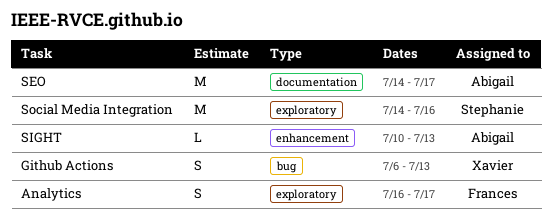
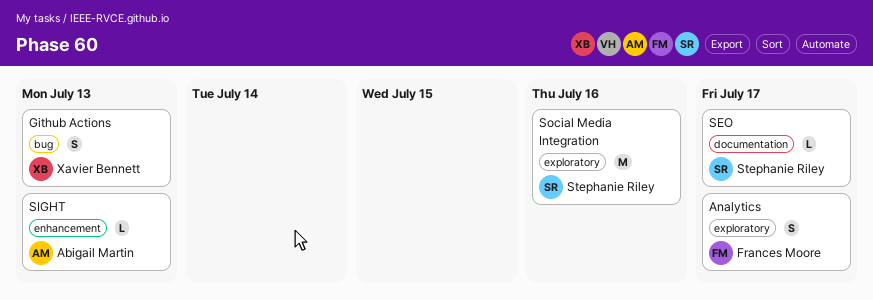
SEO, owner: Abigail Martin -> Stephanie Riley
SEO, estimate: M -> L

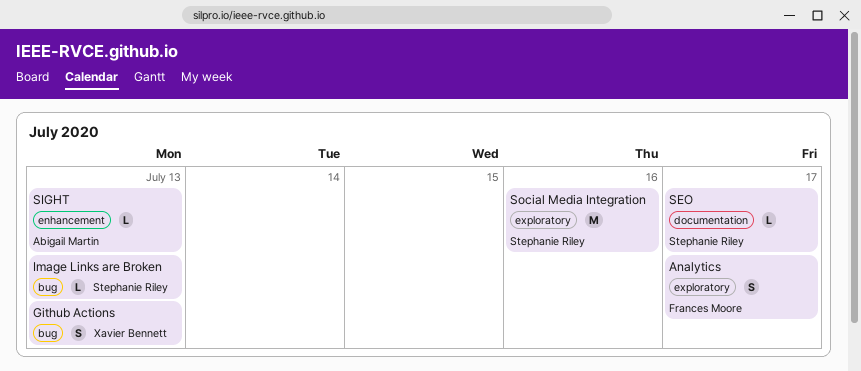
Image Links are Broken: none -> present

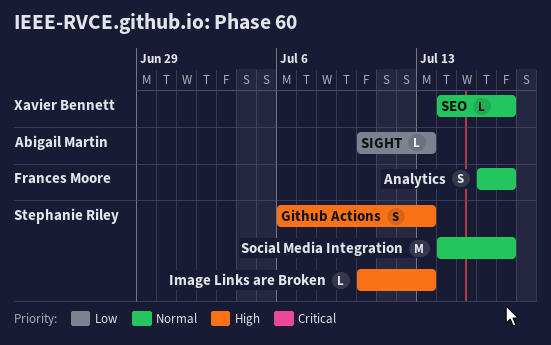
Github Actions, owner: Xavier Bennett -> Stephanie Riley
SEO, owner: Stephanie Riley -> Xavier Bennett
Social Media Integration, due: Jul 16 -> Jul 17

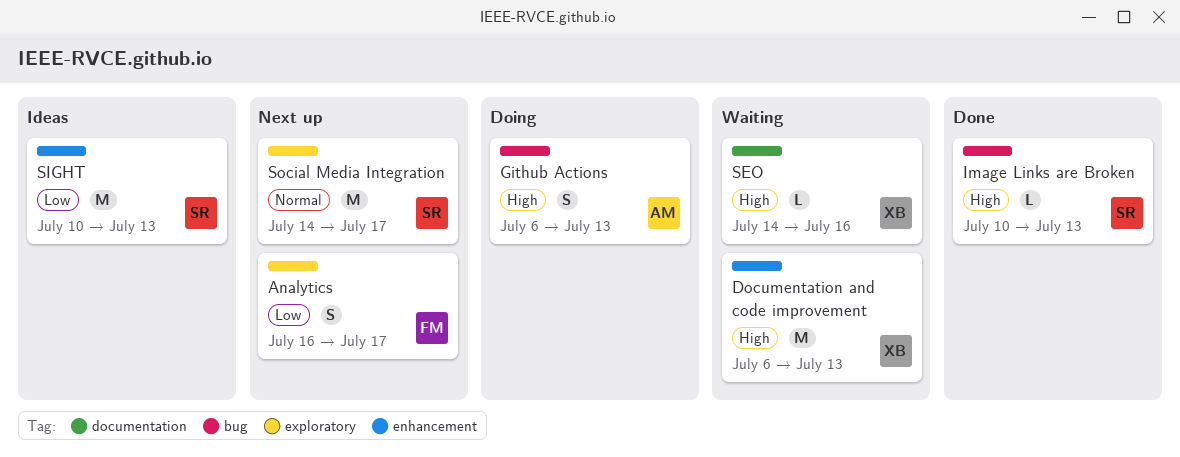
Analytics, priority: Normal -> Low
Documentation and code improvement: none -> present
Github Actions, owner: Stephanie Riley -> Abigail Martin
SEO, priority: Normal -> High
SEO, due: Jul 17 -> Jul 16
SIGHT, owner: Abigail Martin -> Stephanie Riley
SIGHT, estimate: L -> M

